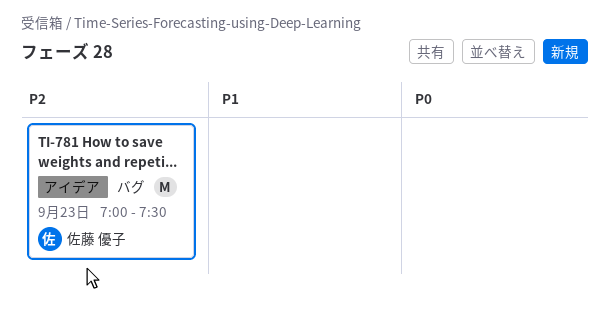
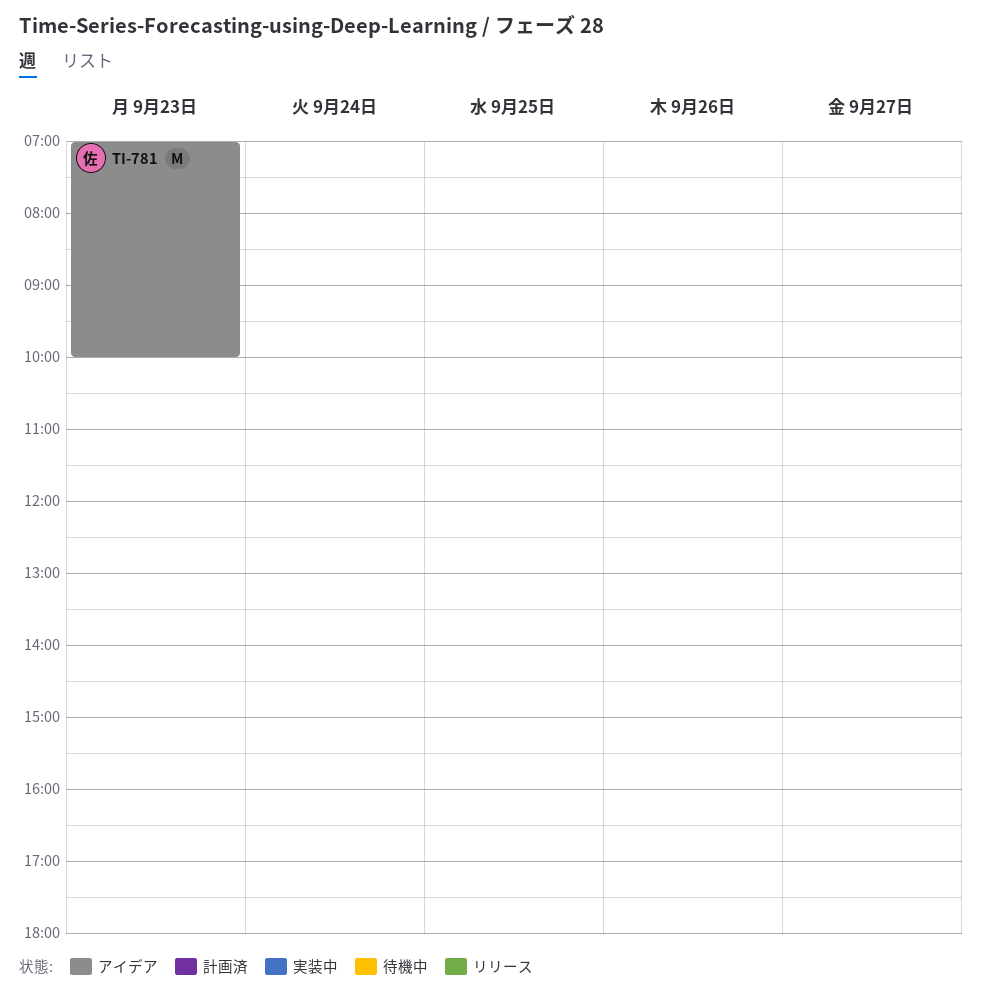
TI-781, ends: 07:30 -> 10:00

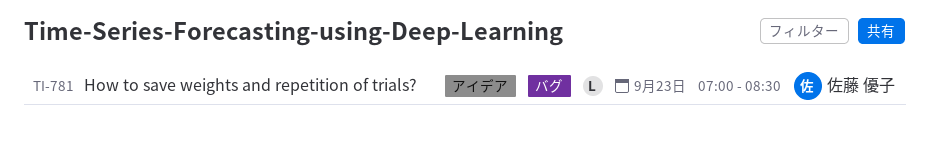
TI-781, estimate: M -> L
TI-781, ends: 10:00 -> 08:30

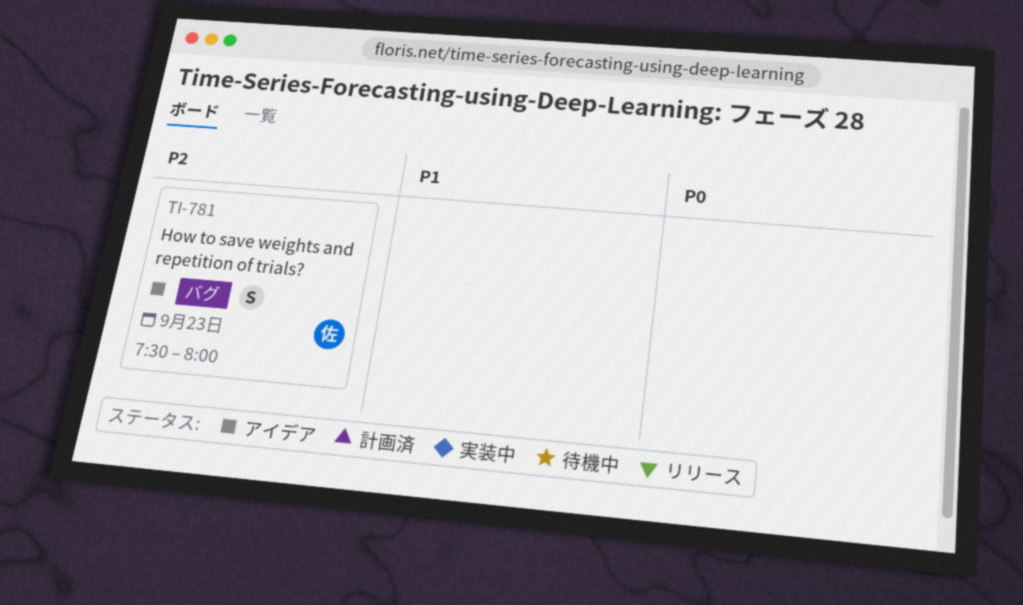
TI-781, estimate: L -> S
TI-781, begins: 07:00 -> 07:30
TI-781, ends: 08:30 -> 08:00

